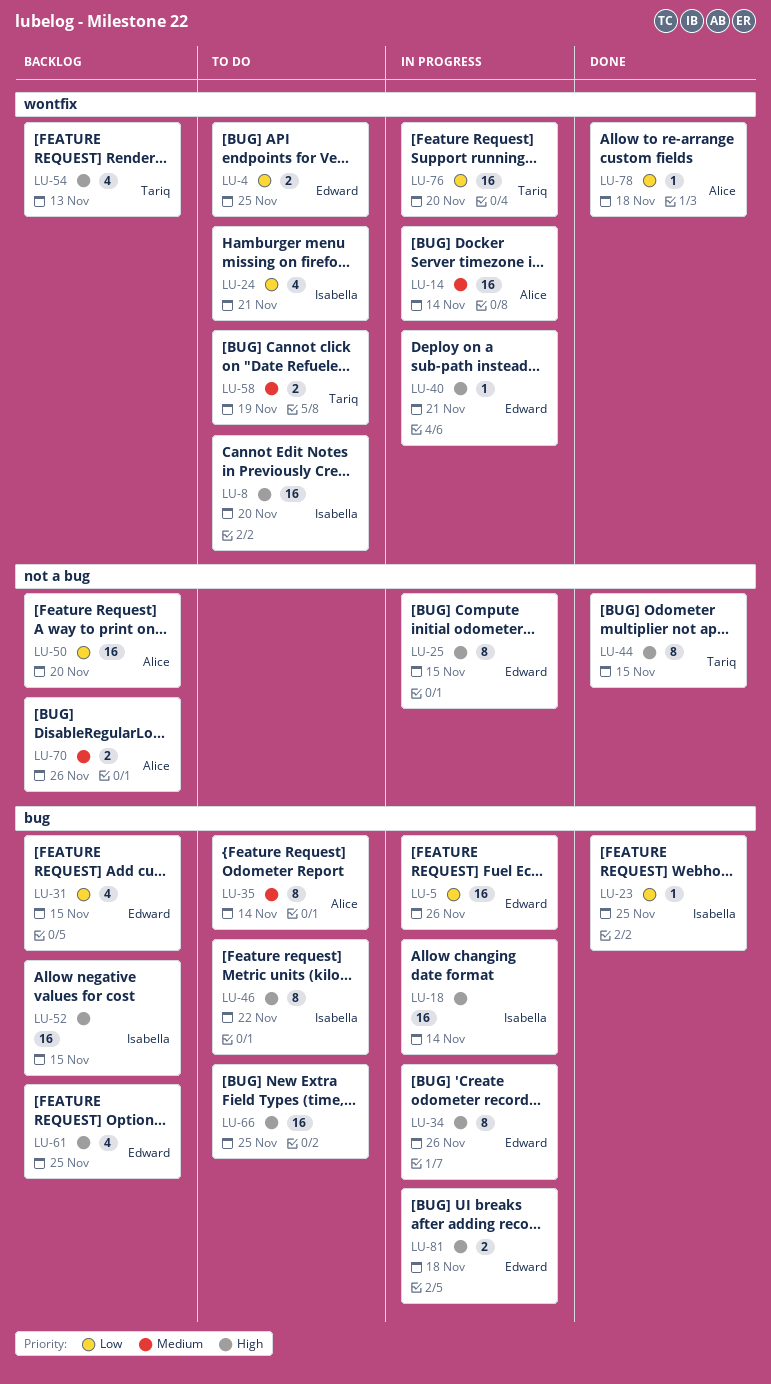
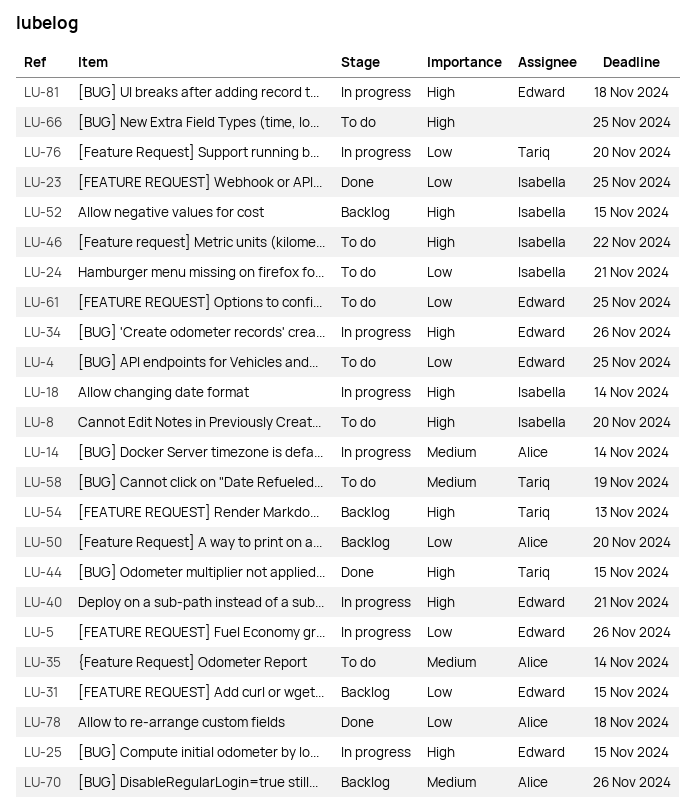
LU-61, status: Backlog -> To do
LU-61, priority: High -> Low

